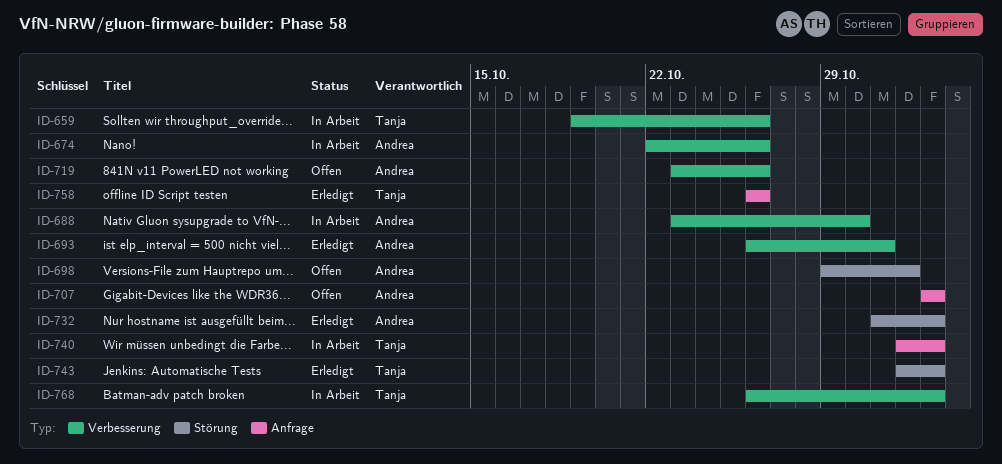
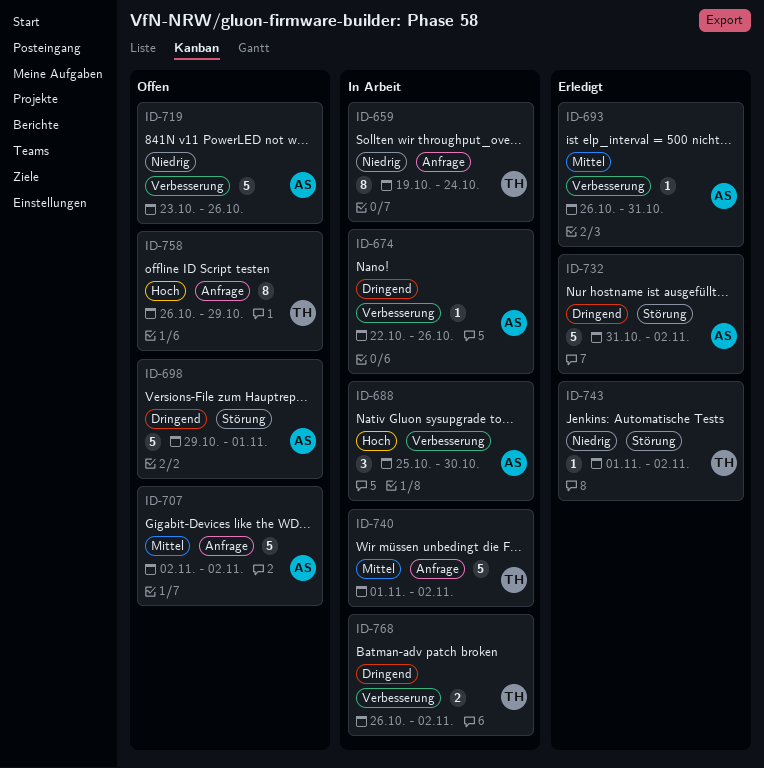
ID-659, label: Verbesserung -> Anfrage
ID-659, due: Oct 26 -> Oct 24
ID-688, start: Oct 23 -> Oct 25
ID-758, status: Erledigt -> Offen
ID-758, due: Oct 26 -> Oct 29

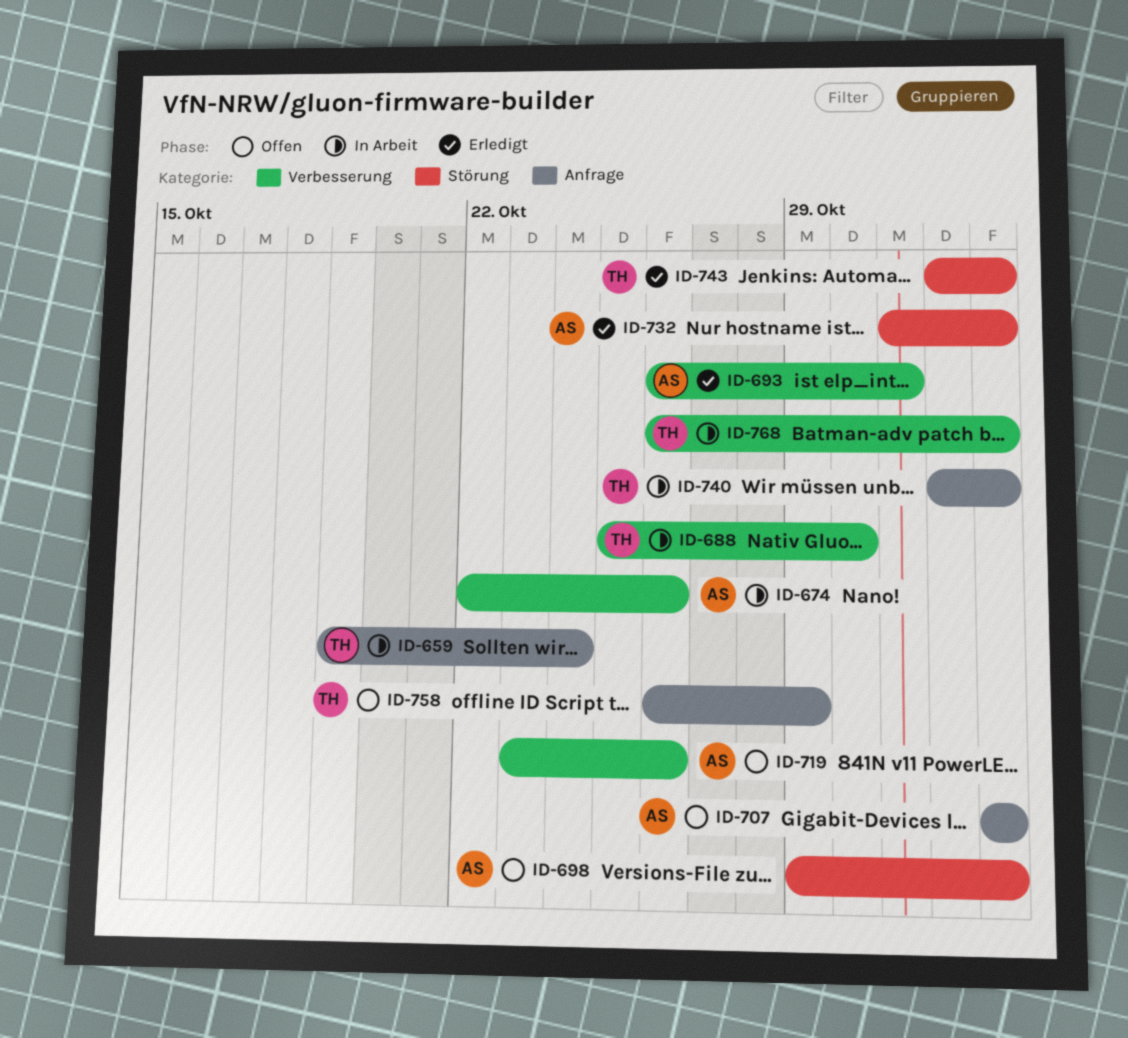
ID-688, owner: AS -> TH
ID-698, due: Nov 1 -> Nov 2

